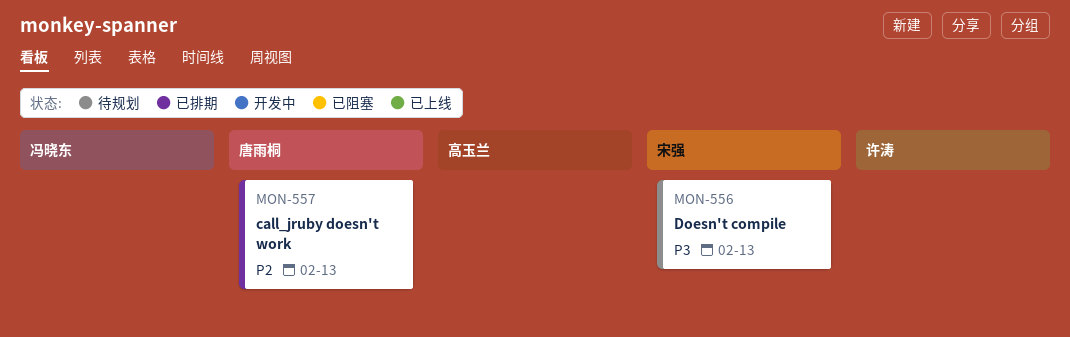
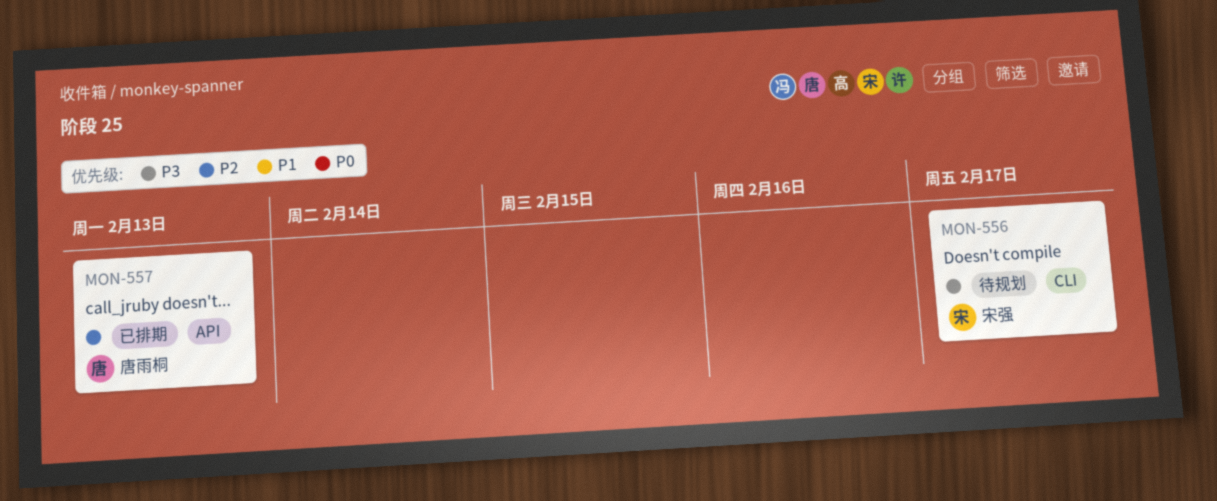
MON-556, due: Feb 13 -> Feb 17

